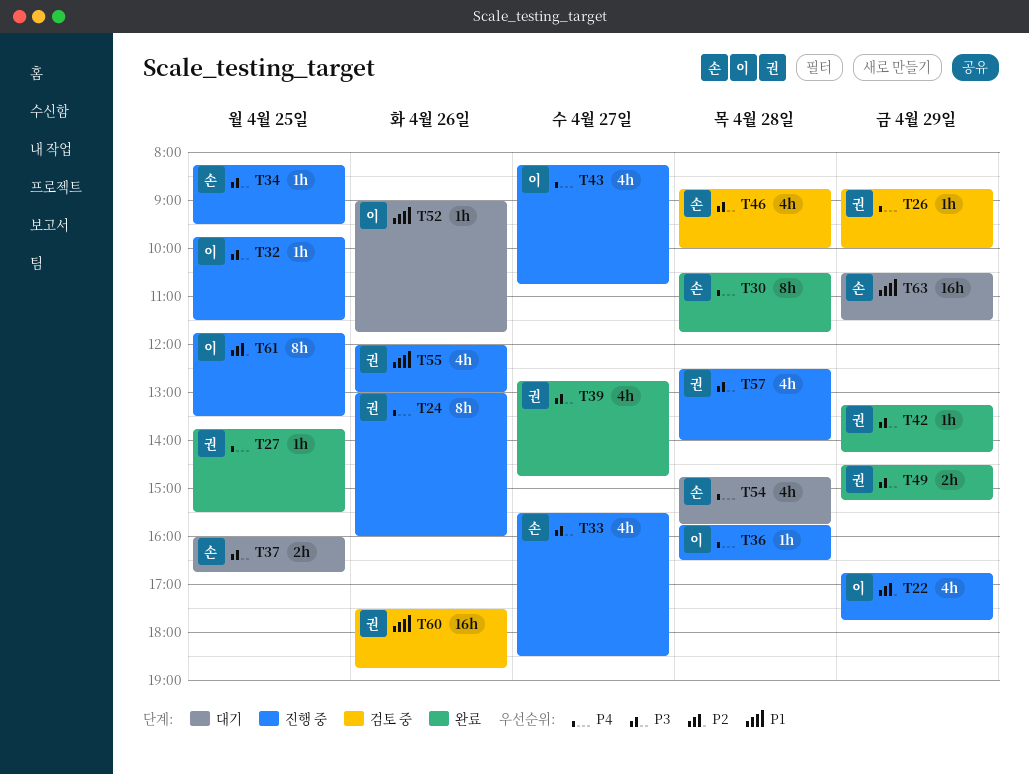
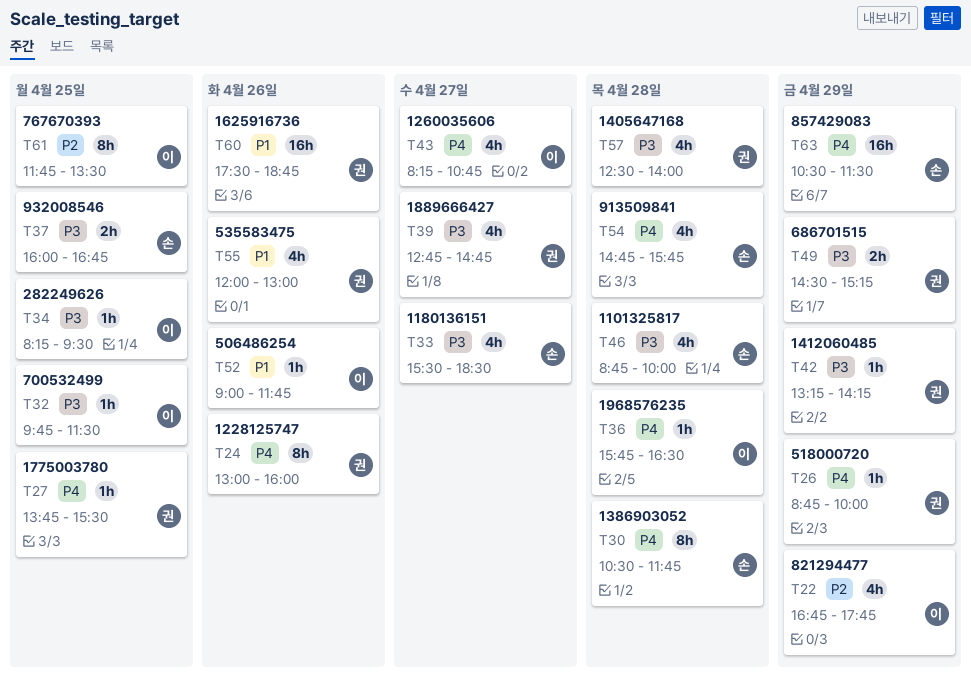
T34, owner: 손 -> 이
T63, priority: P1 -> P4

